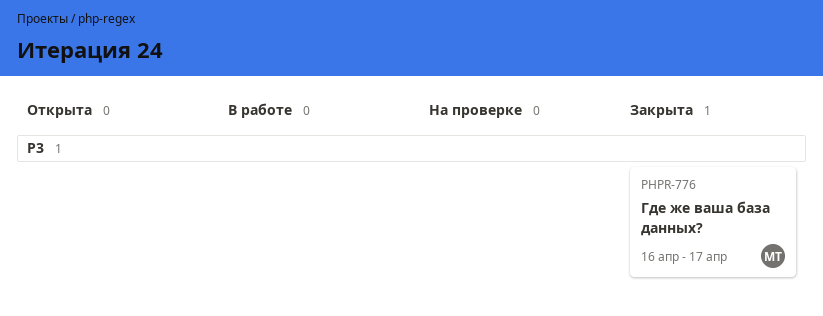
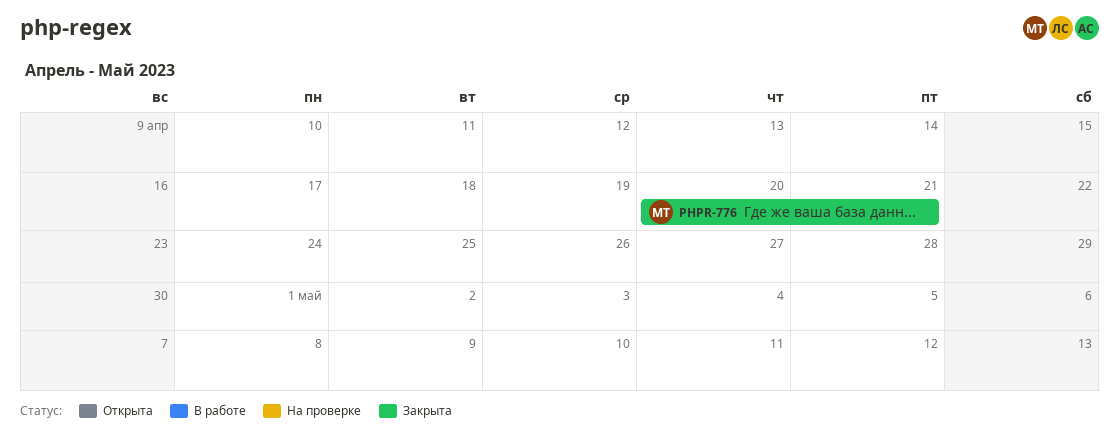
PHPR-776, start: Apr 16 -> Apr 20
PHPR-776, due: Apr 17 -> Apr 21

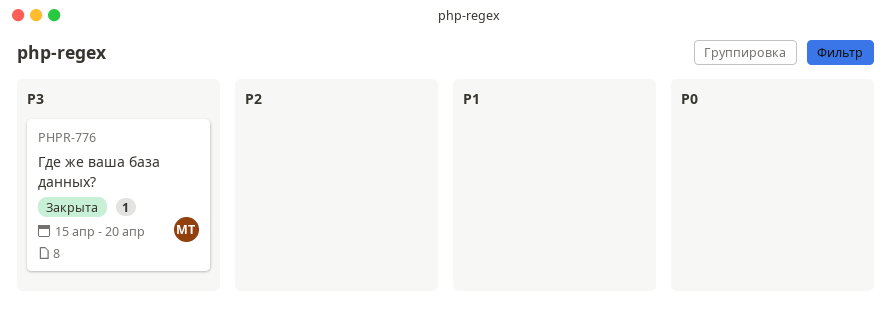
PHPR-776, start: Apr 20 -> Apr 15
PHPR-776, due: Apr 21 -> Apr 20

